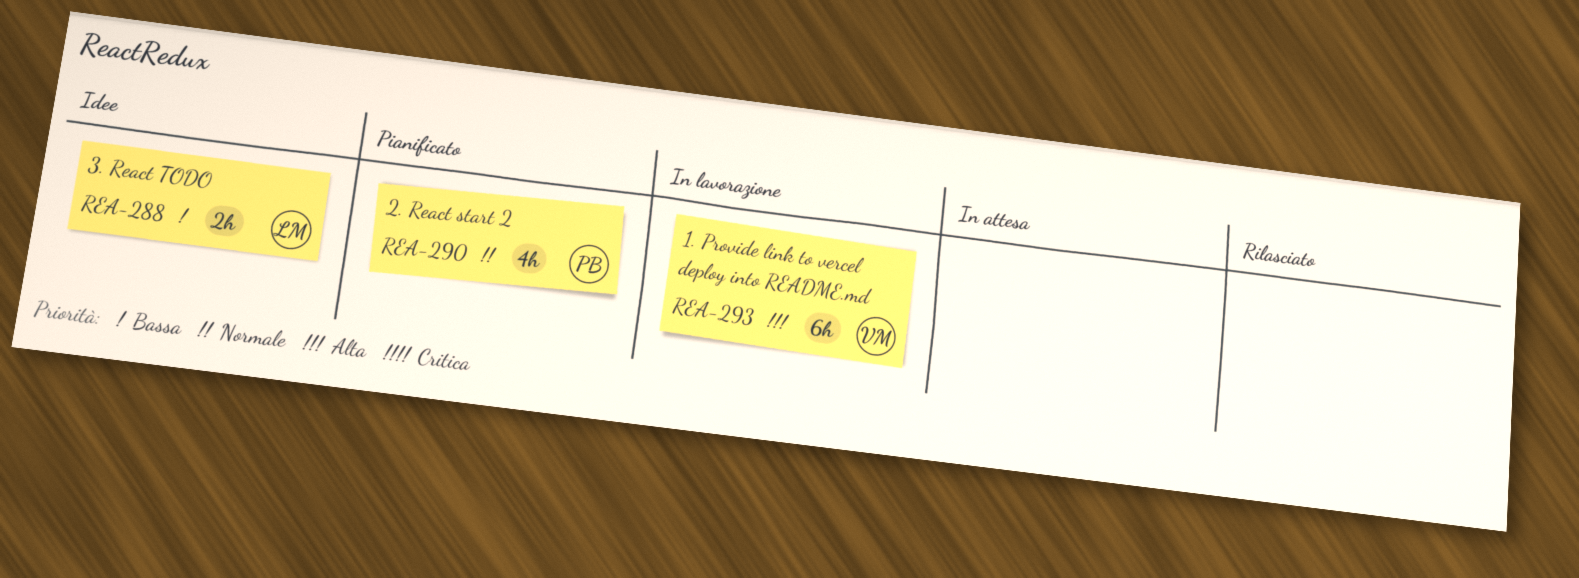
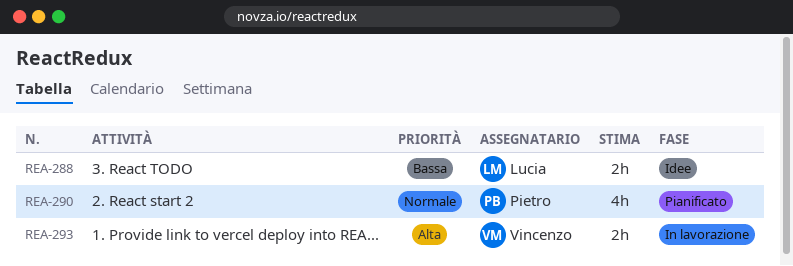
REA-293, estimate: 6h -> 2h

